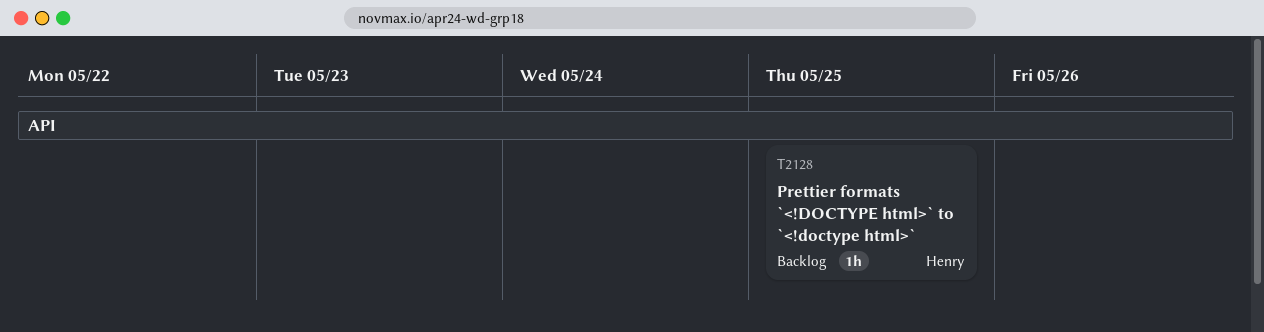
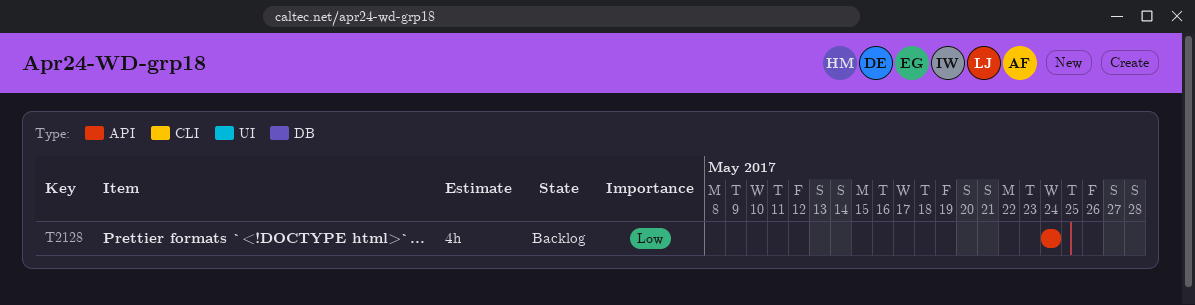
T2128, estimate: 1h -> 4h
T2128, due: May 25 -> May 24

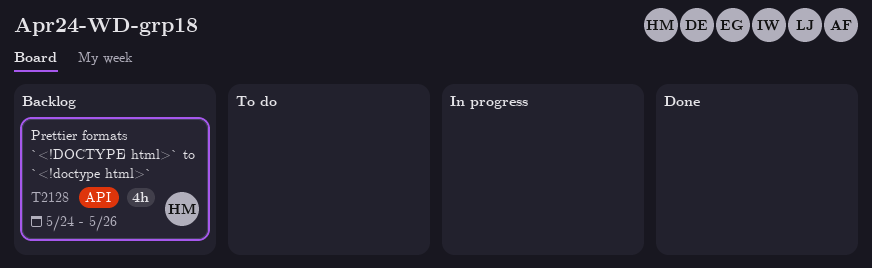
T2128, due: May 24 -> May 26

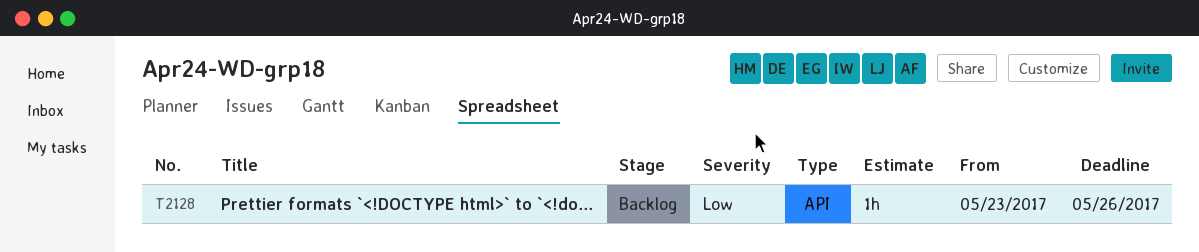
T2128, estimate: 4h -> 1h
T2128, start: May 24 -> May 23

